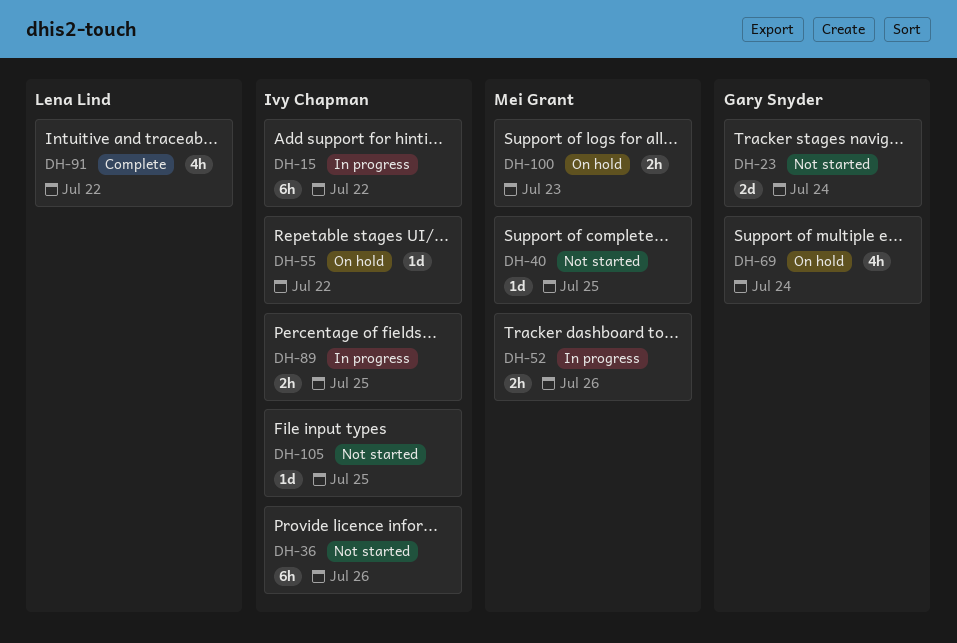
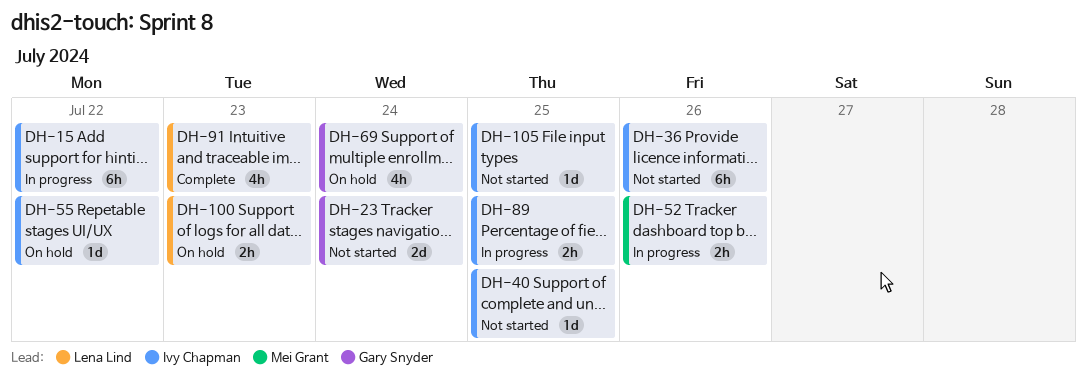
DH-40, owner: Mei Grant -> Ivy Chapman
DH-91, due: Jul 22 -> Jul 23
DH-100, owner: Mei Grant -> Lena Lind

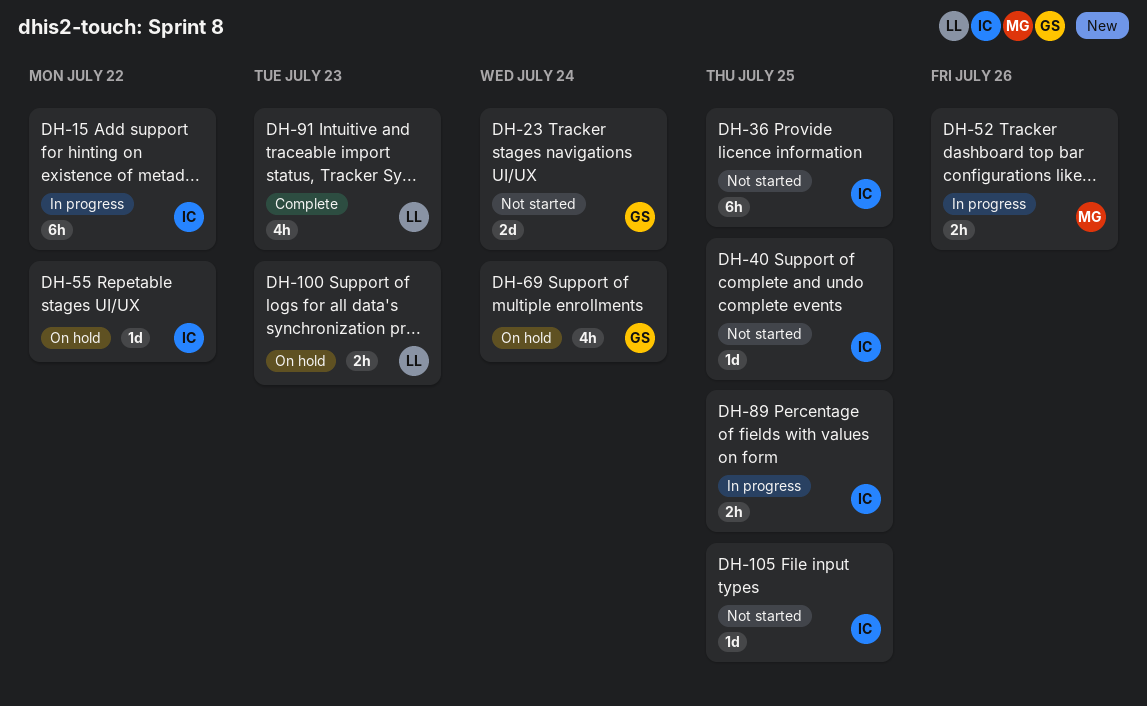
DH-36, due: Jul 26 -> Jul 25

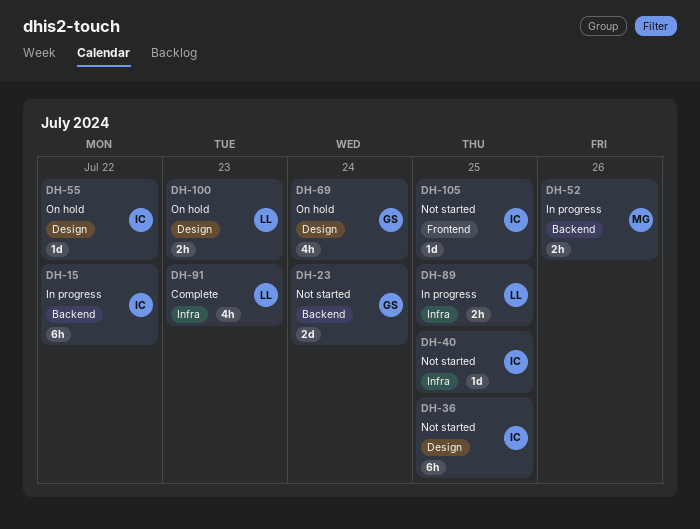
DH-89, owner: IC -> LL

